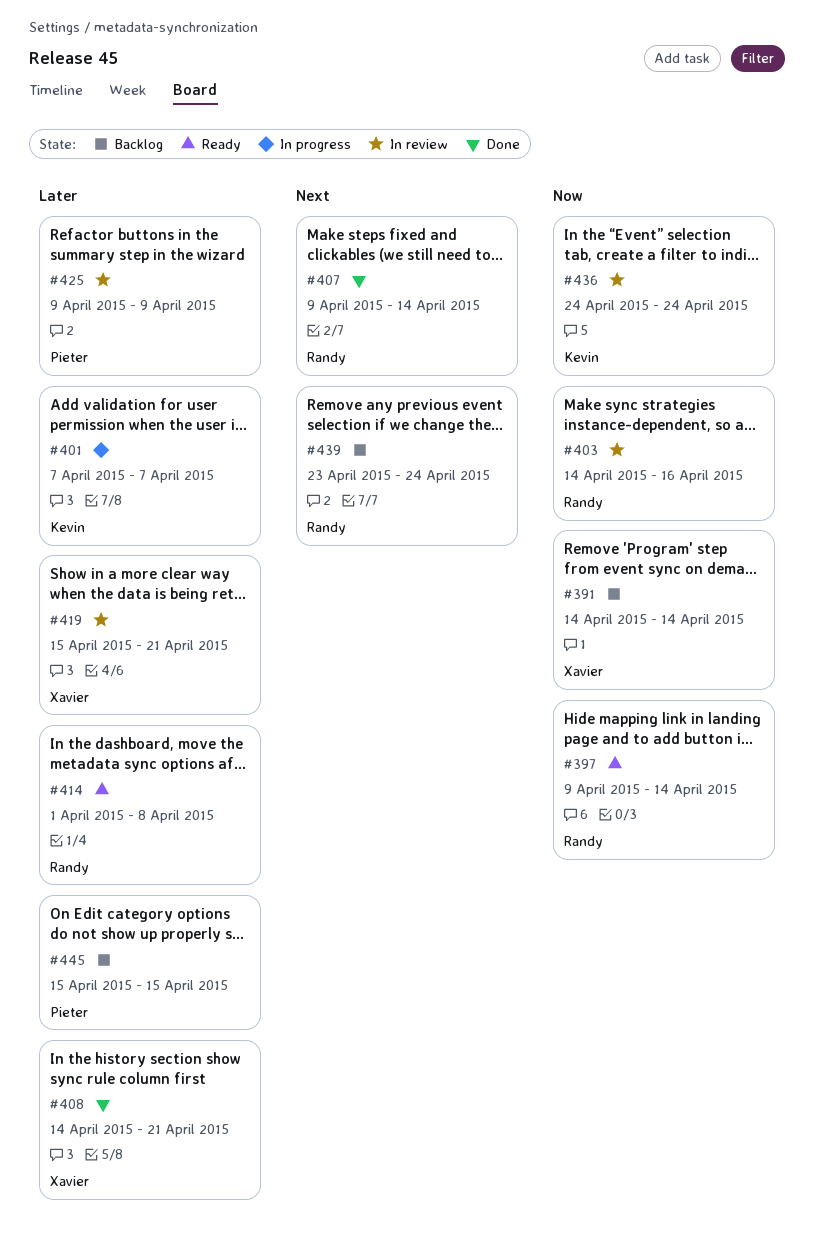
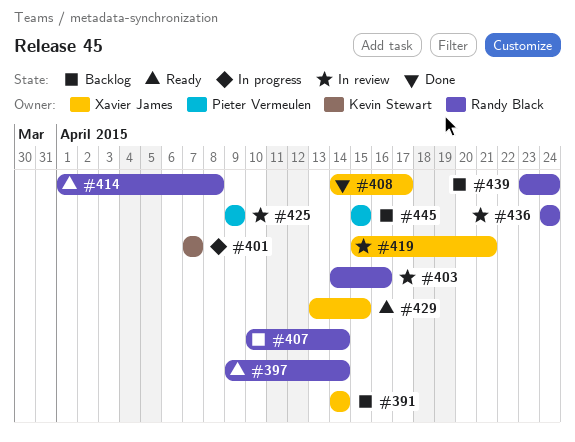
#407, status: Done -> Backlog
#407, start: Apr 9 -> Apr 10
#408, due: Apr 21 -> Apr 17
#429: none -> present
#436, owner: Kevin Stewart -> Randy Black

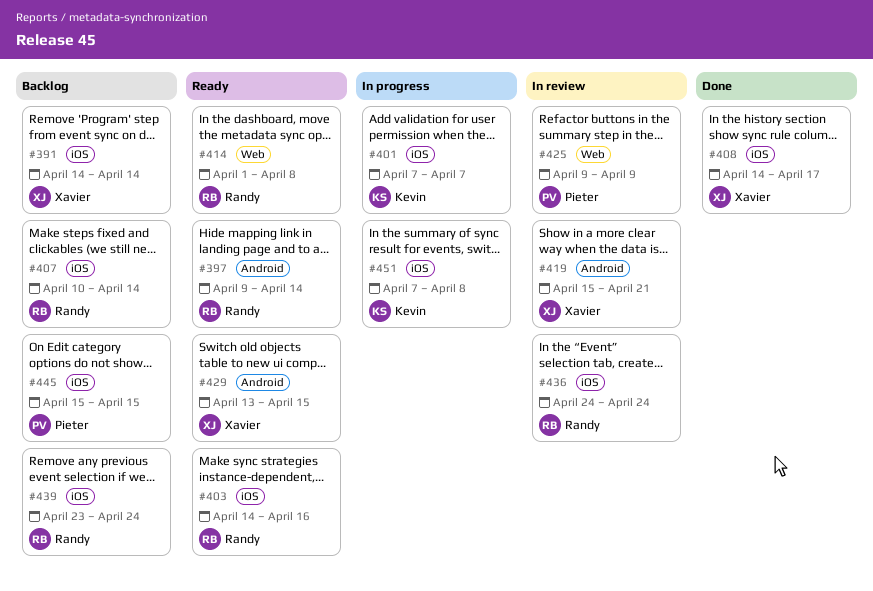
#403, status: In review -> Ready
#451: none -> present

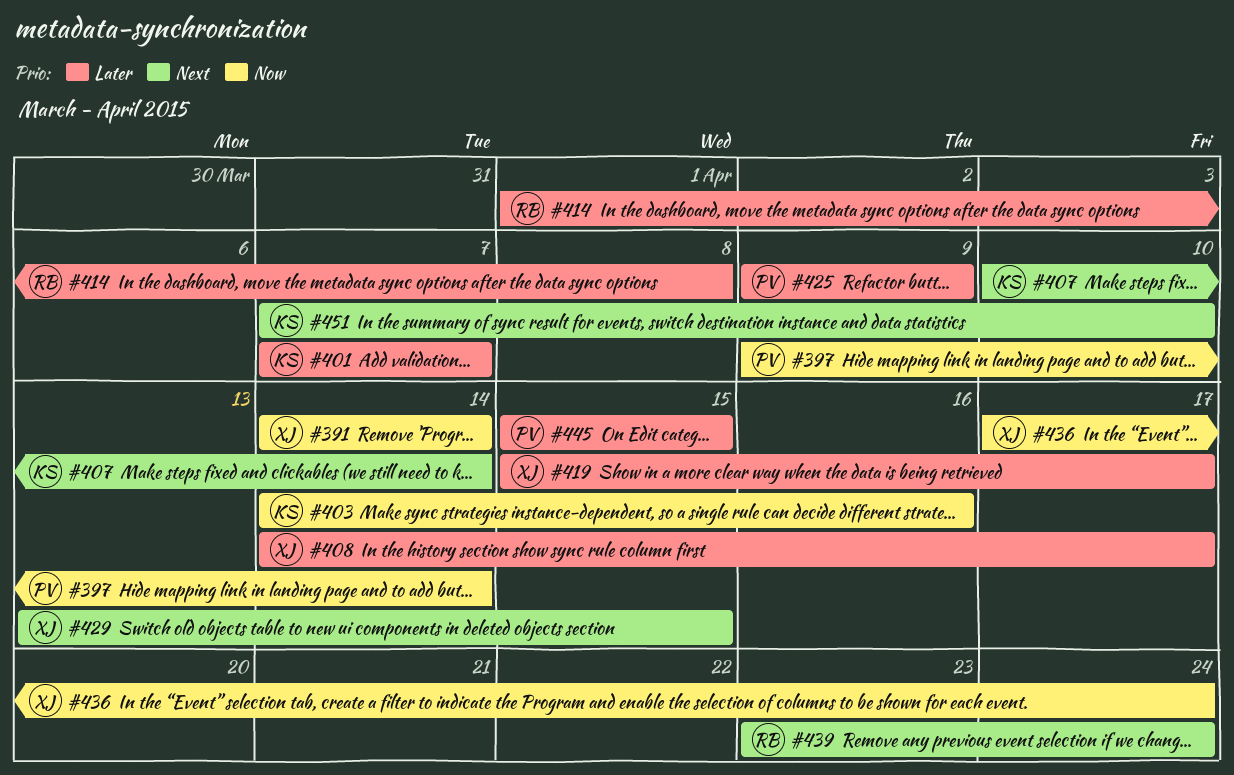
#397, owner: Randy -> Pieter
#403, owner: Randy -> Kevin
#407, owner: Randy -> Kevin
#419, due: Apr 21 -> Apr 17
#436, owner: Randy -> Xavier
#436, start: Apr 24 -> Apr 17
#451, due: Apr 8 -> Apr 10

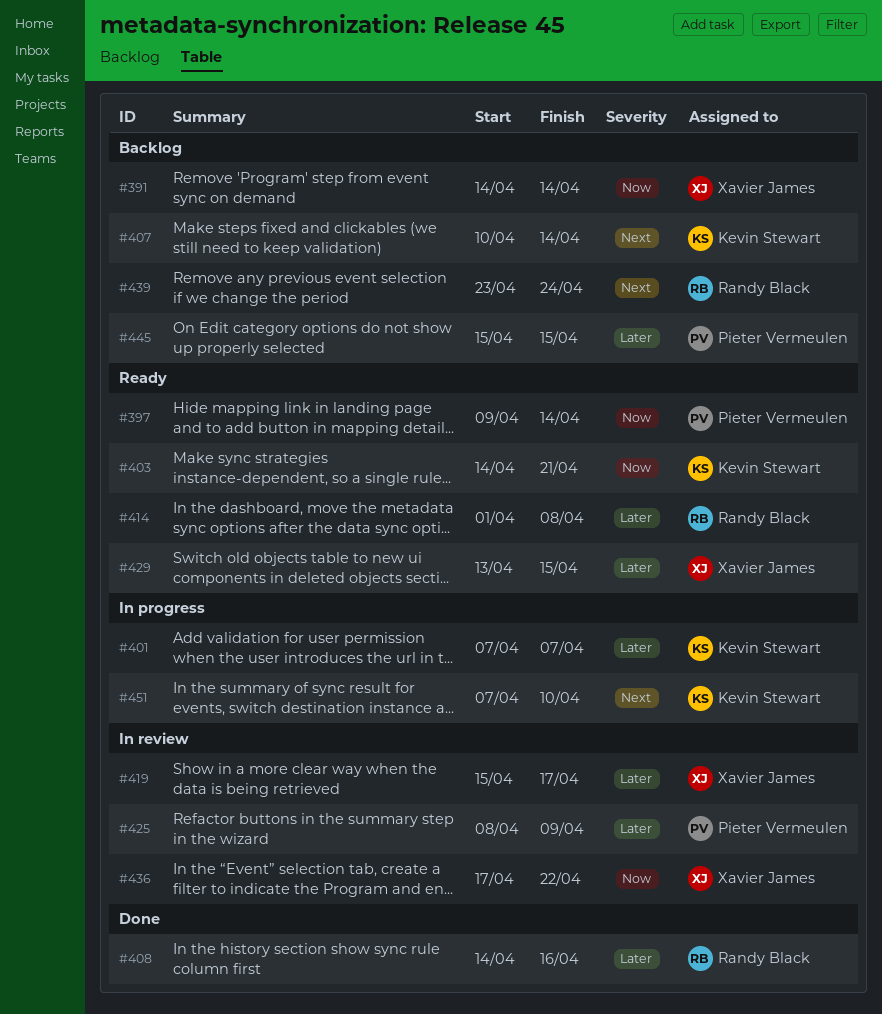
#403, due: Apr 16 -> Apr 21
#408, owner: Xavier James -> Randy Black
#408, due: Apr 17 -> Apr 16
#425, start: Apr 9 -> Apr 8
#429, priority: Next -> Later
#436, due: Apr 24 -> Apr 22

